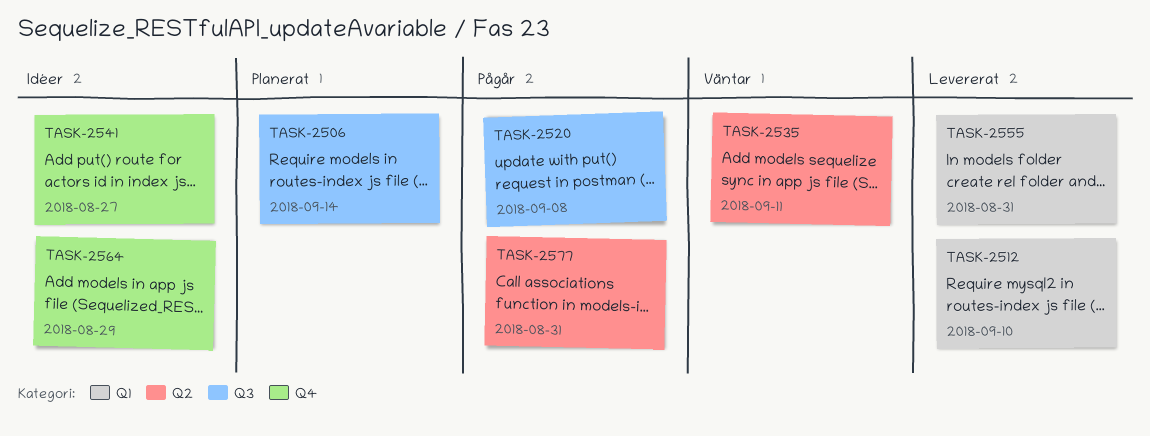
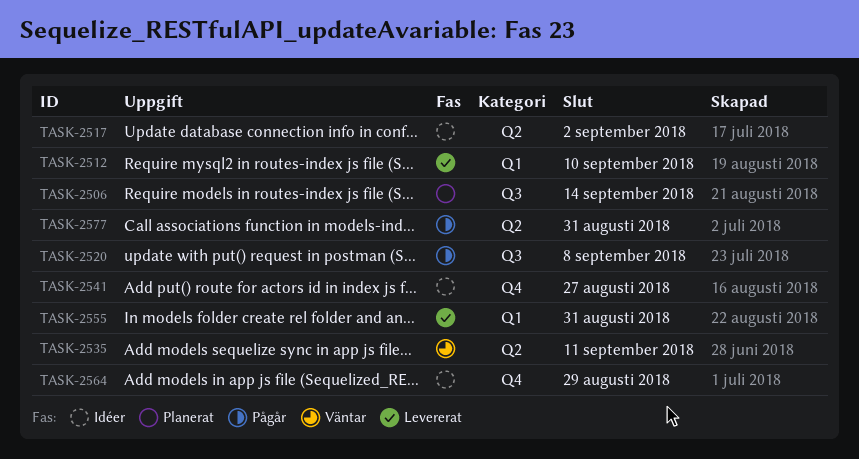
TASK-2517: none -> present

